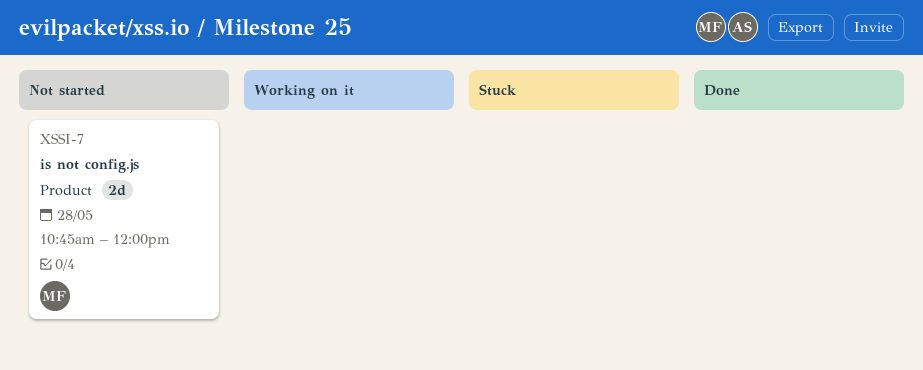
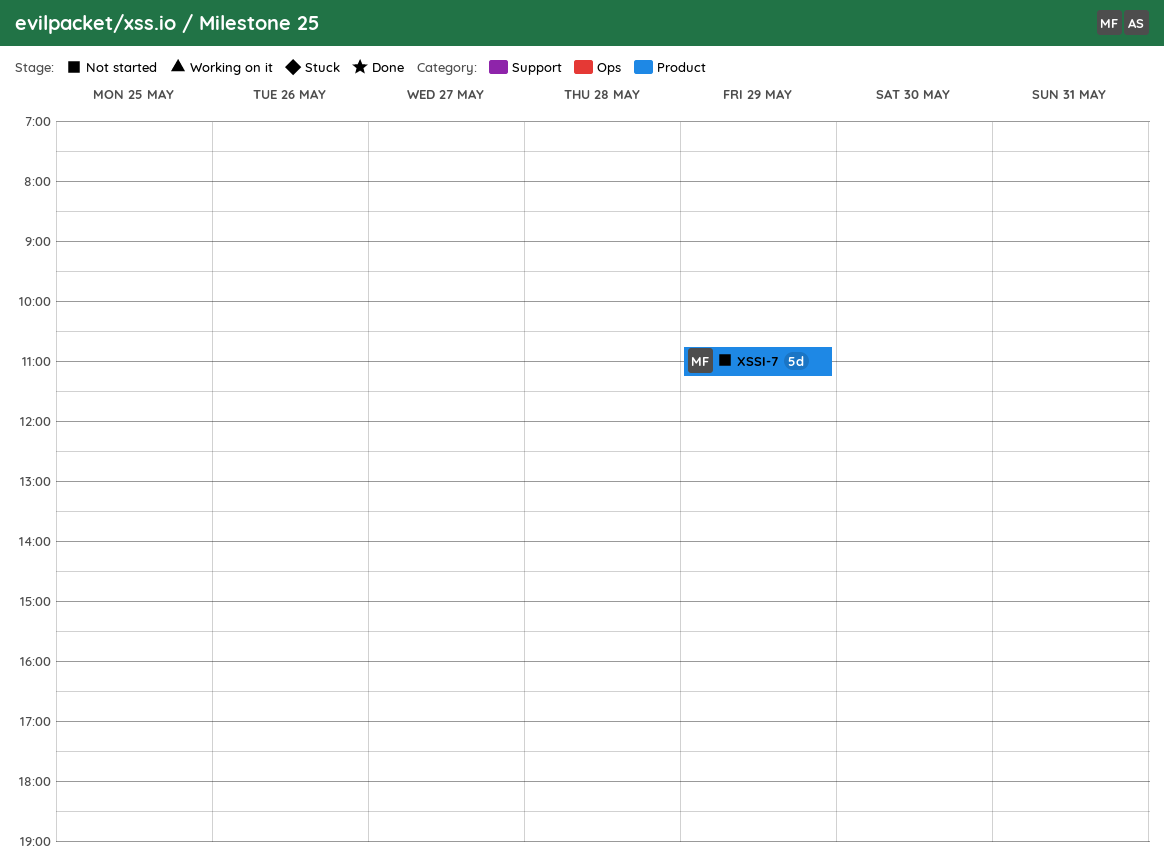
XSSI-7, estimate: 2d -> 5d
XSSI-7, day: May 28 -> May 29
XSSI-7, ends: 12:00 -> 11:15

